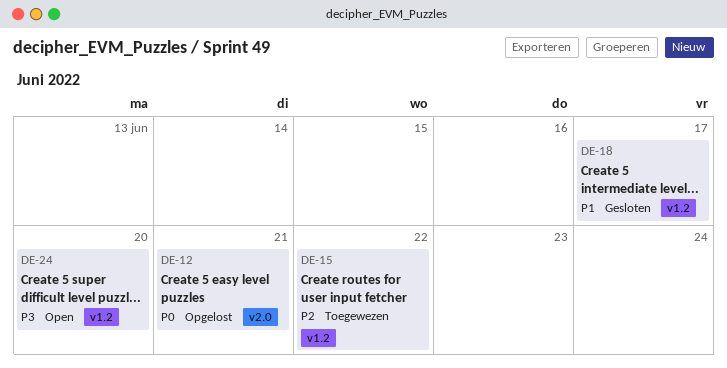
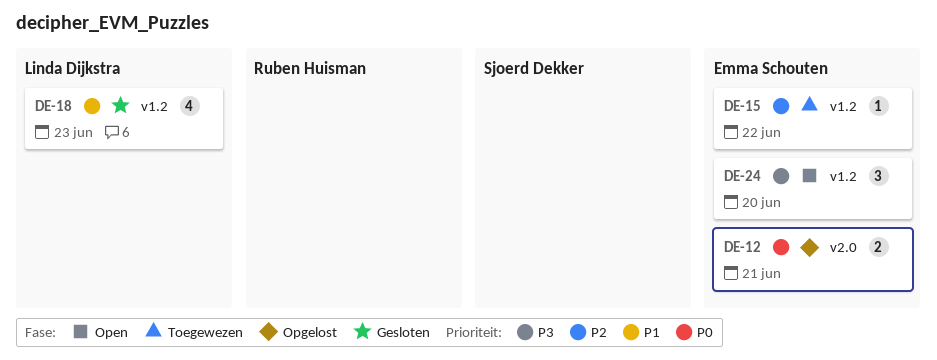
DE-18, due: Jun 17 -> Jun 23

